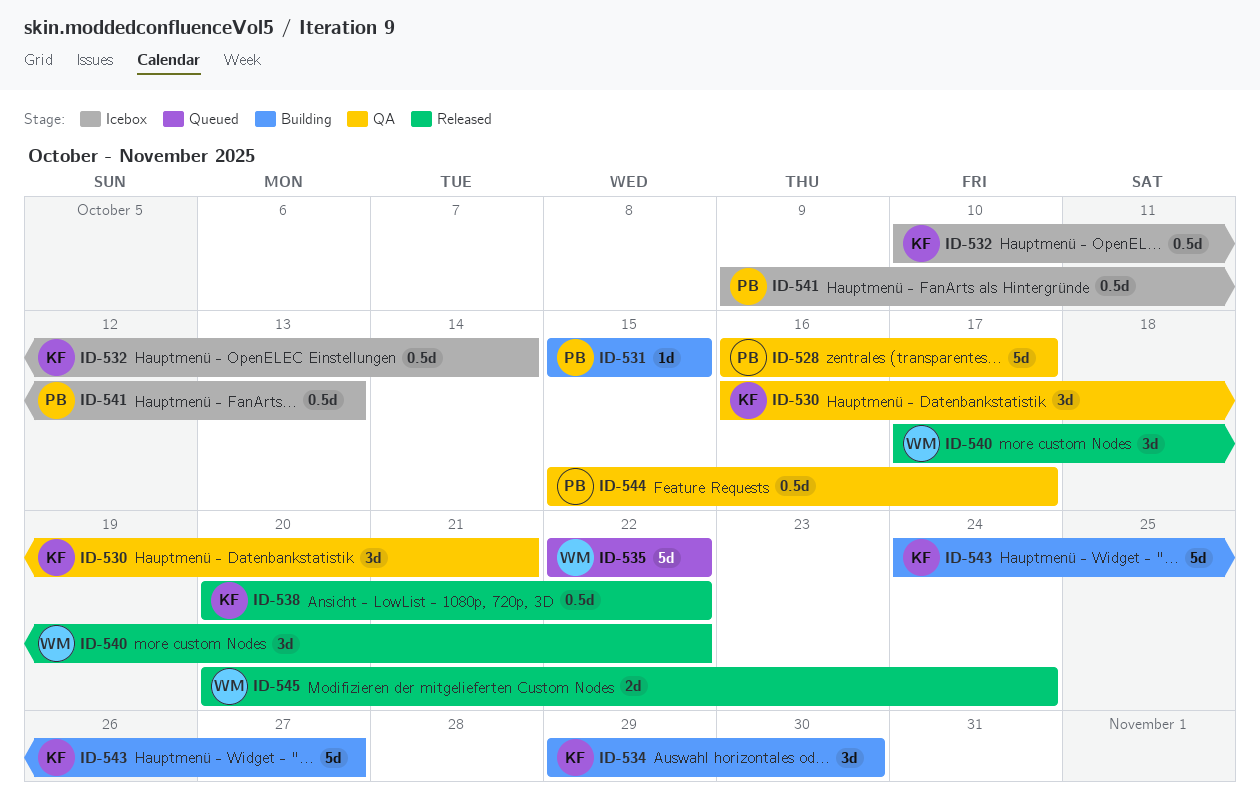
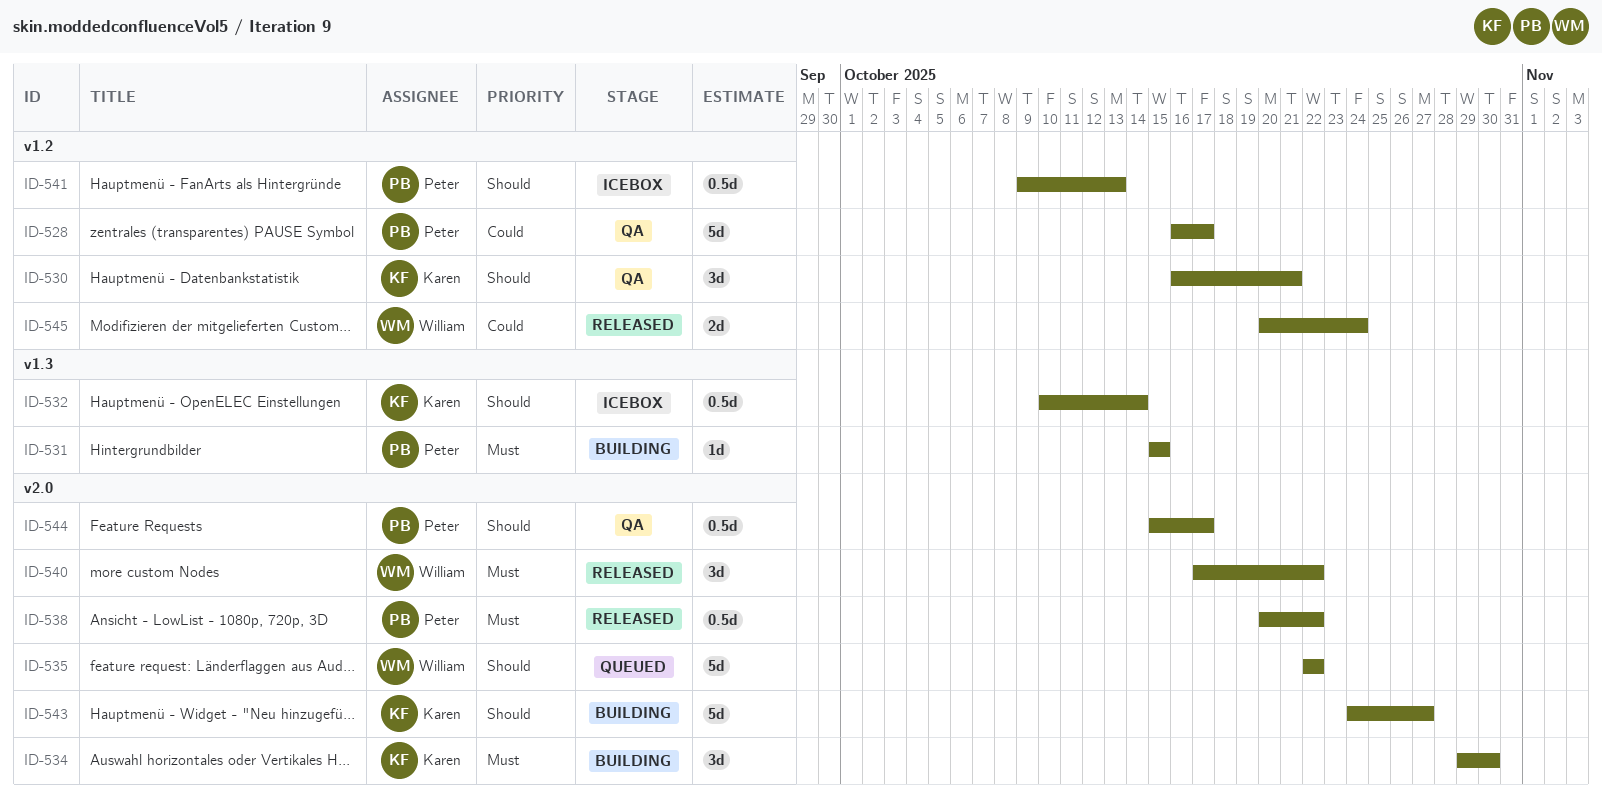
ID-538, owner: Karen -> Peter

